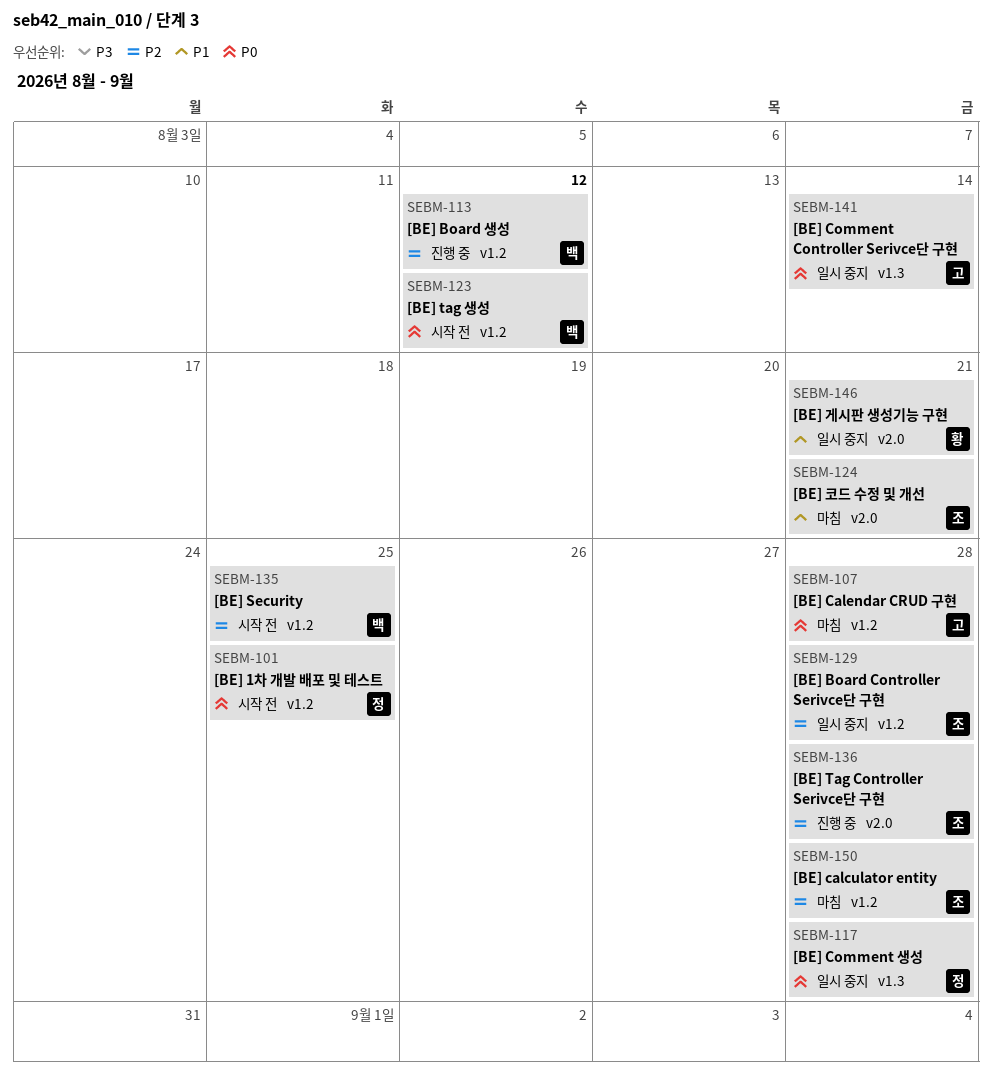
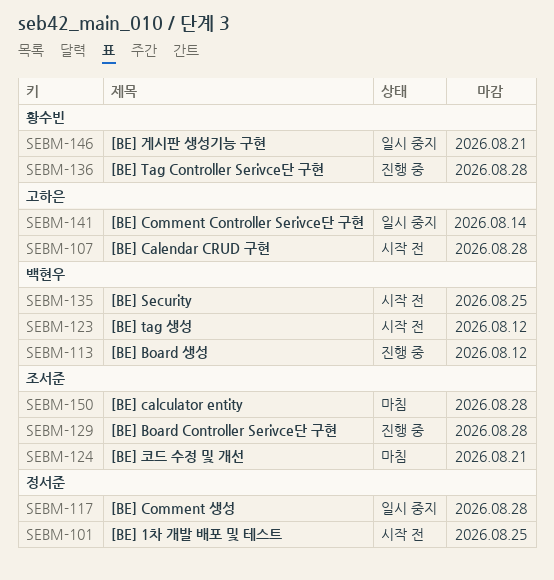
SEBM-107, status: 마침 -> 시작 전
SEBM-129, status: 일시 중지 -> 진행 중
SEBM-136, owner: 조서준 -> 황수빈

